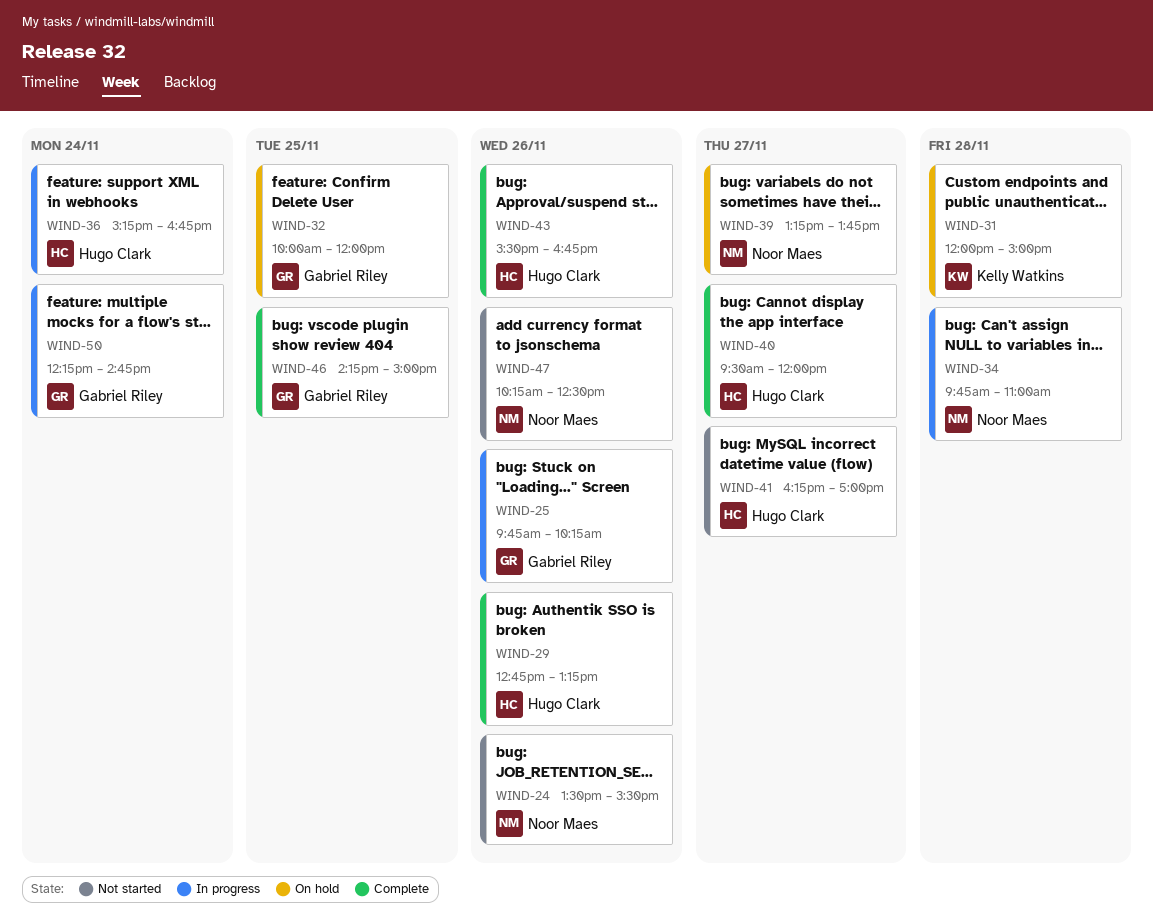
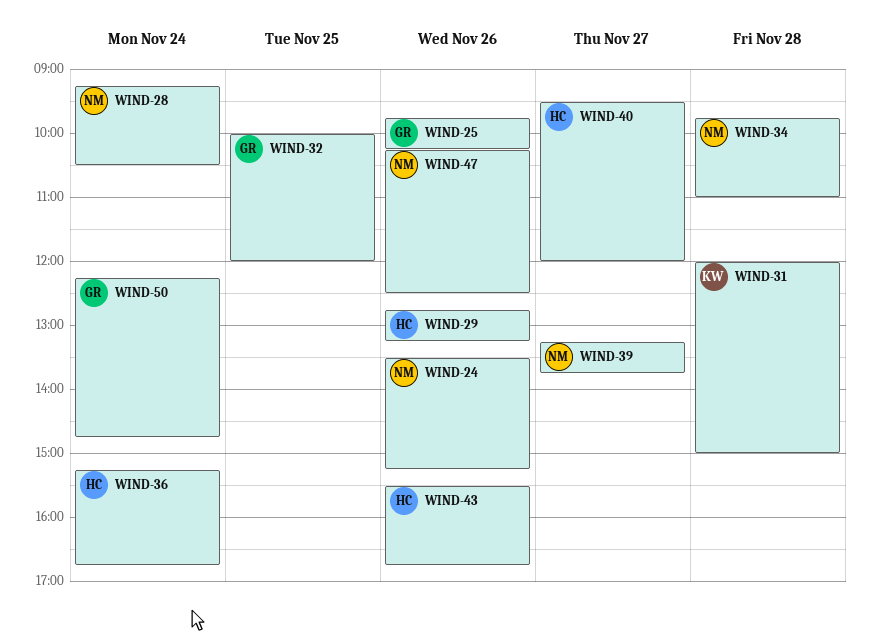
WIND-24, ends: 15:30 -> 15:15
WIND-28: none -> present
WIND-41: present -> none
WIND-46: present -> none

